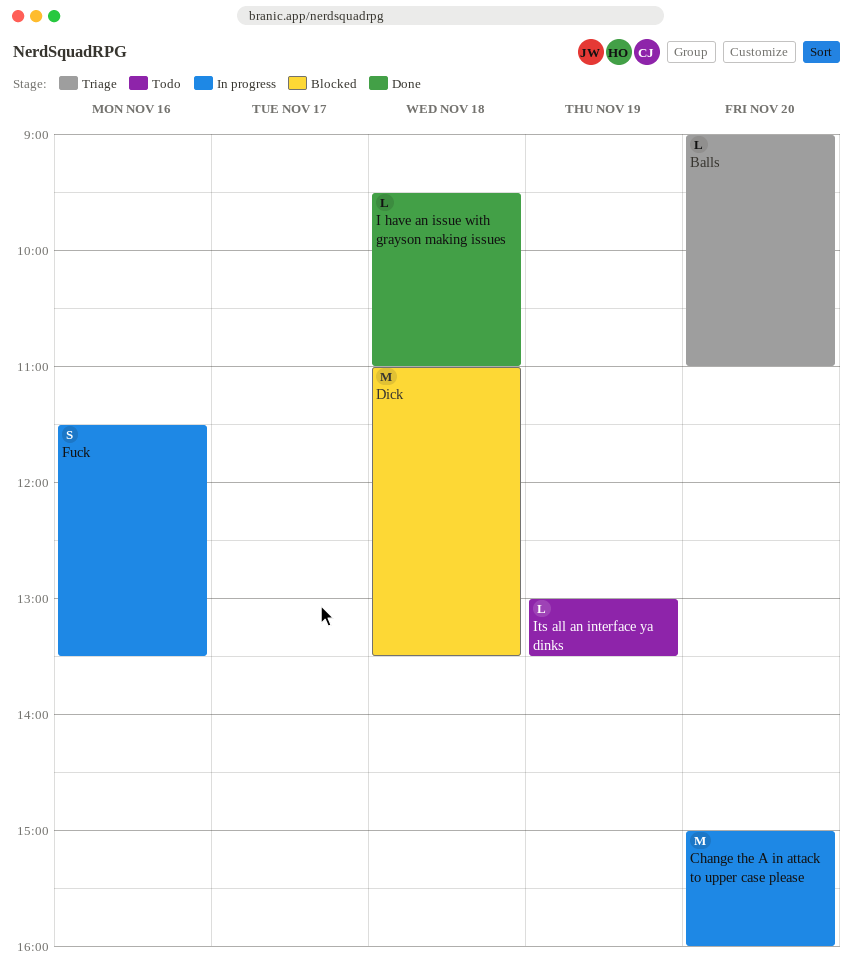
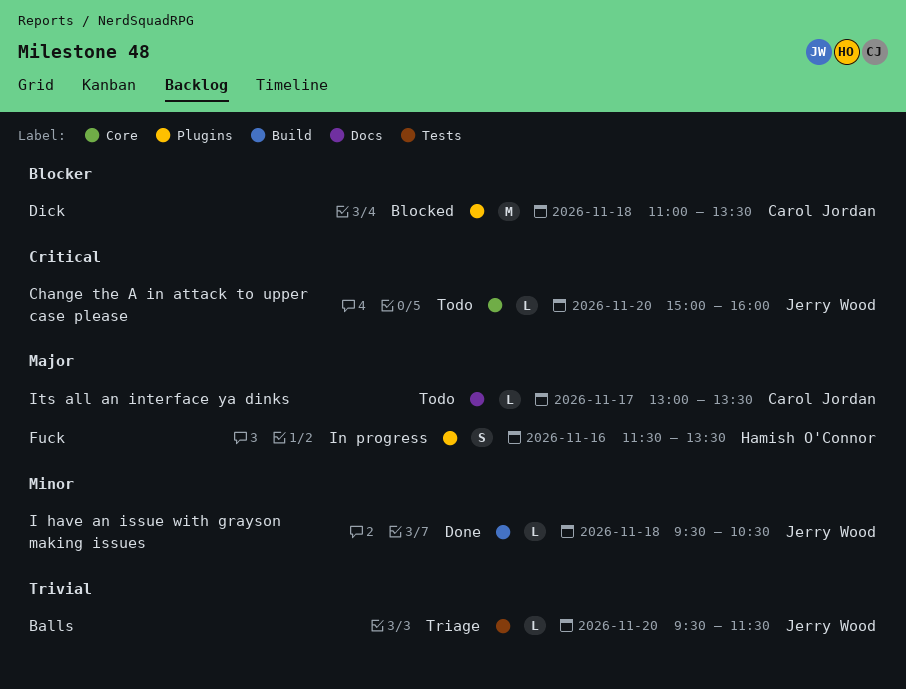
Balls, begins: 09:00 -> 09:30
Balls, ends: 11:00 -> 11:30
Change the A in attack to upper case please, status: In progress -> Todo
Change the A in attack to upper case please, estimate: M -> L
I have an issue with grayson making issues, ends: 11:00 -> 10:30
Its all an interface ya dinks, day: Nov 19 -> Nov 17

